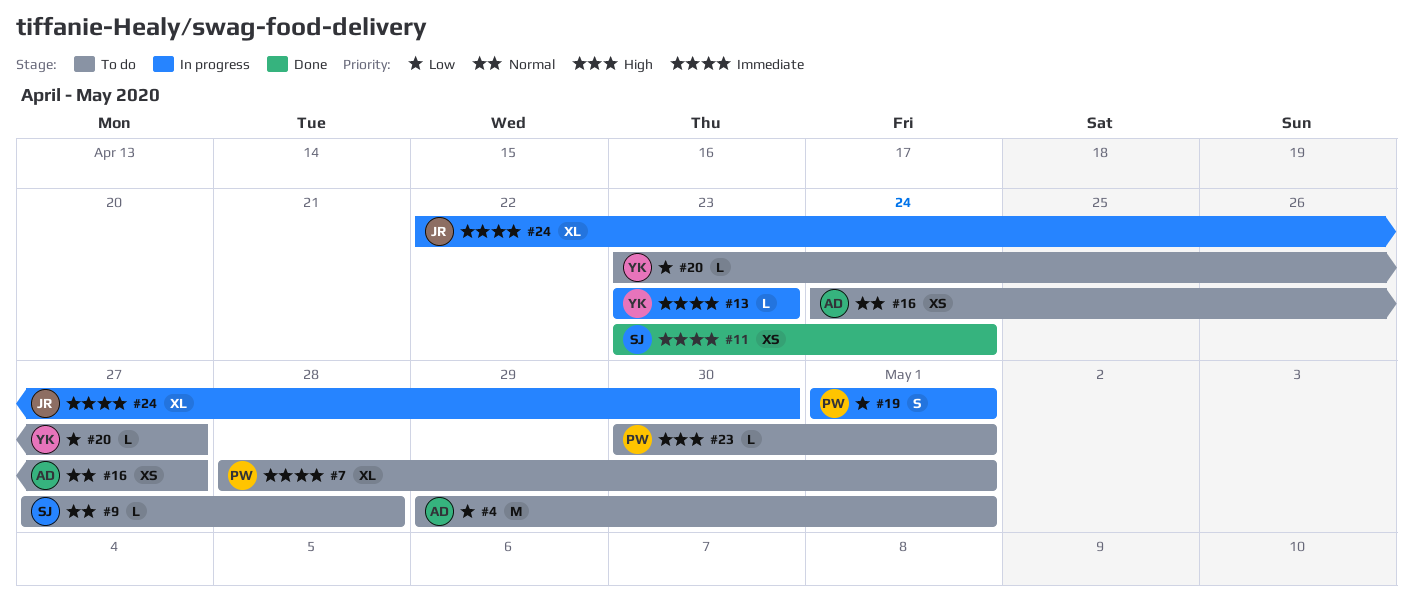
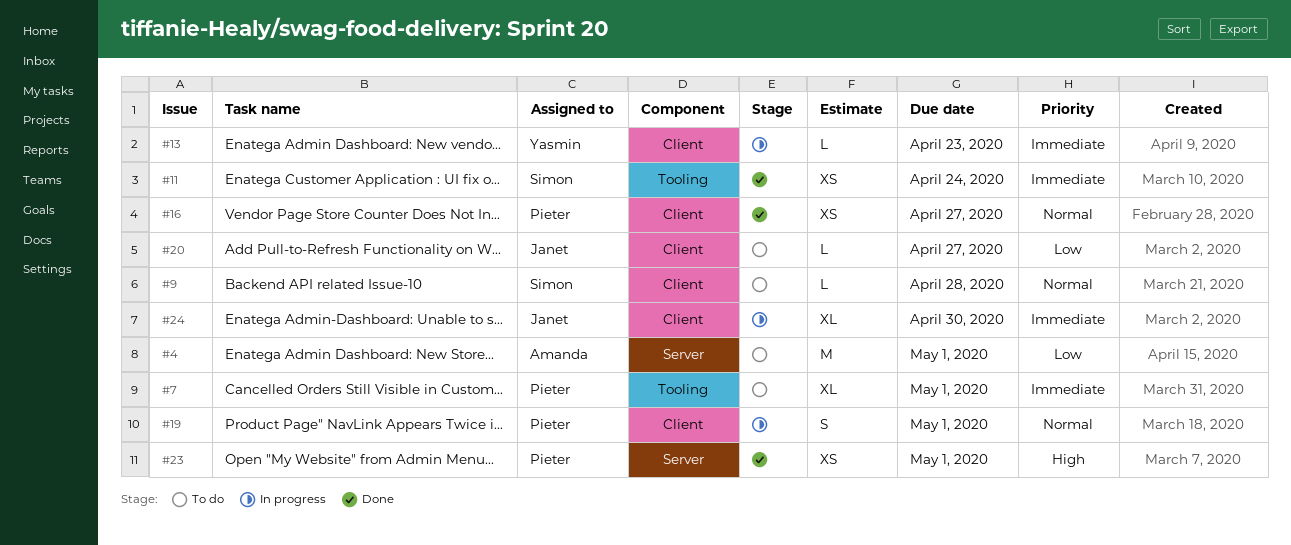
#16, status: To do -> Done
#16, owner: Amanda -> Pieter
#19, priority: Low -> Normal
#20, owner: Yasmin -> Janet
#23, status: To do -> Done
#23, estimate: L -> XS

